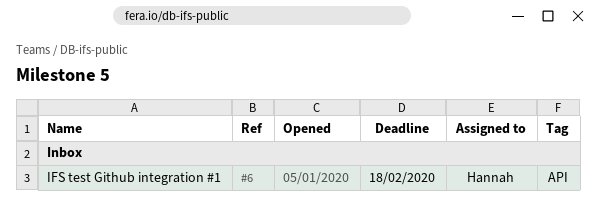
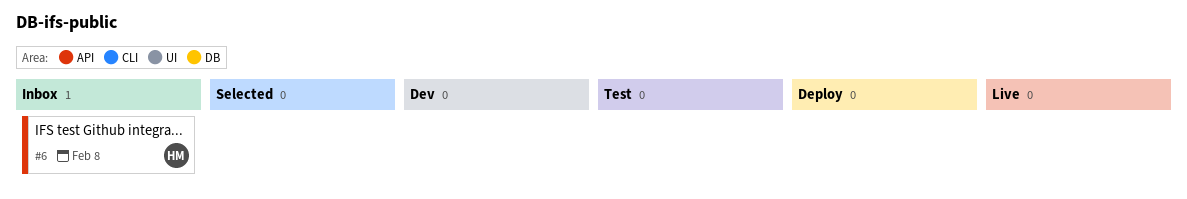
#6, due: Feb 18 -> Feb 8

